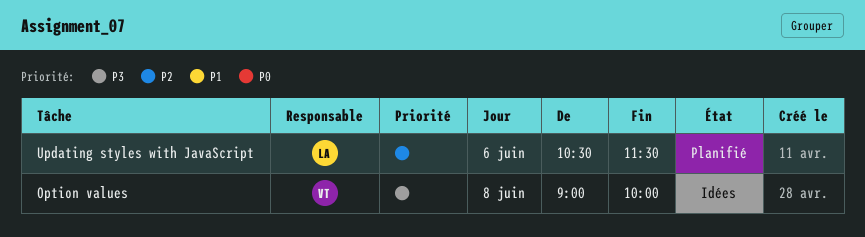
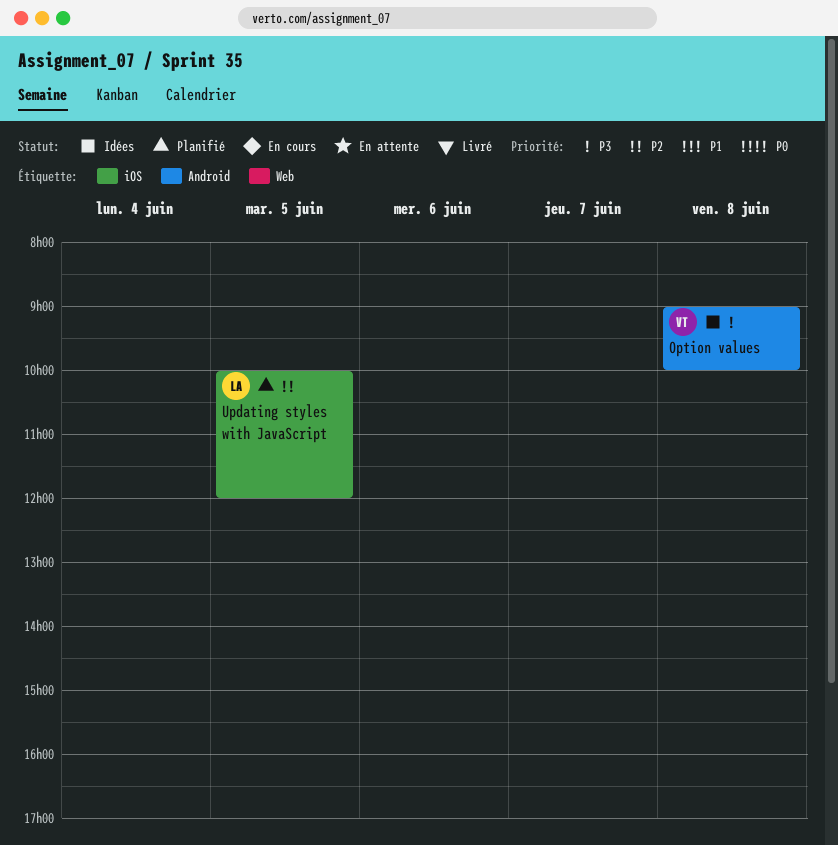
Updating styles with JavaScript, day: Jun 6 -> Jun 5
Updating styles with JavaScript, begins: 10:30 -> 10:00
Updating styles with JavaScript, ends: 11:30 -> 12:00

